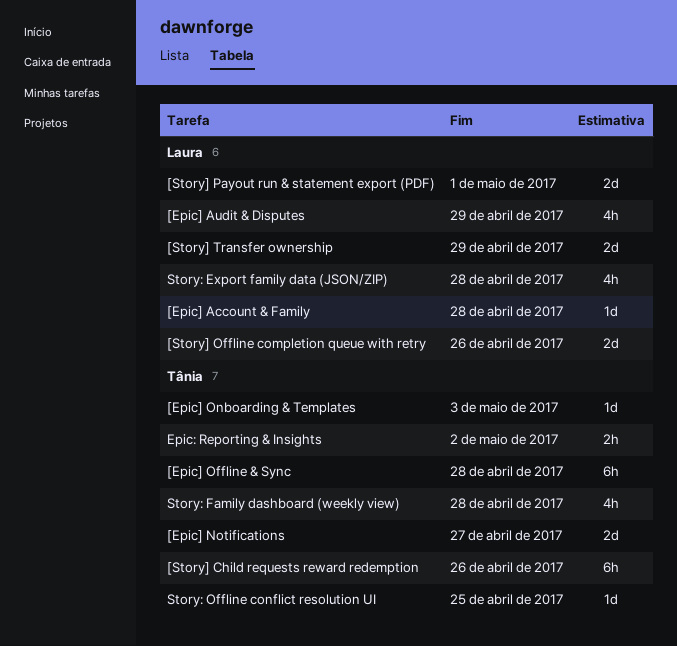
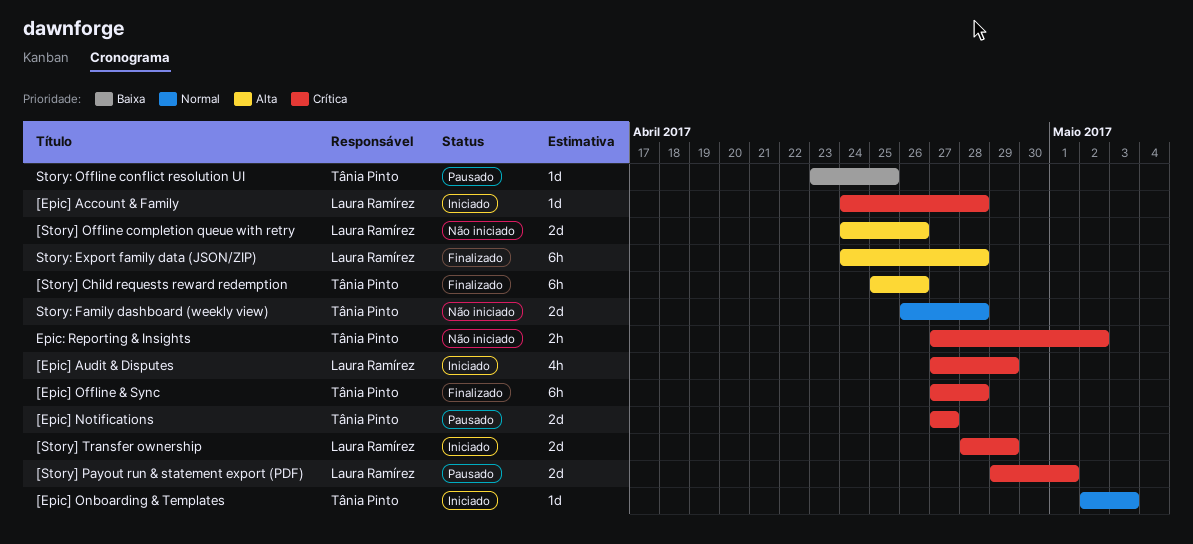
Story: Export family data (JSON/ZIP), estimate: 4h -> 6h
Story: Family dashboard (weekly view), estimate: 4h -> 2d

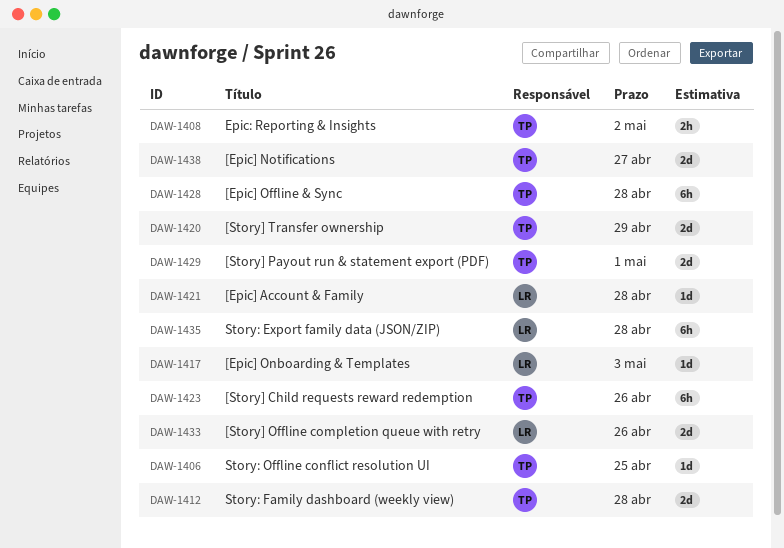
[Epic] Audit & Disputes: present -> none
[Epic] Onboarding & Templates, owner: Tânia Pinto -> Laura Ramírez
[Story] Payout run & statement export (PDF), owner: Laura Ramírez -> Tânia Pinto
[Story] Transfer ownership, owner: Laura Ramírez -> Tânia Pinto

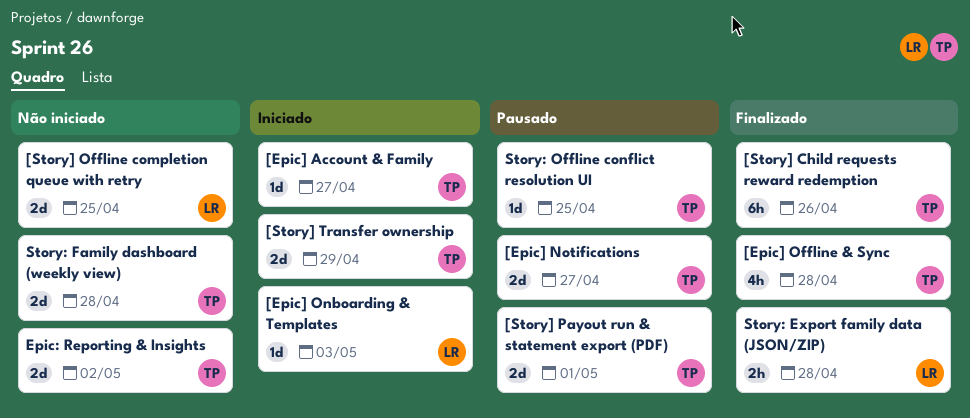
[Epic] Account & Family, owner: LR -> TP
[Epic] Account & Family, due: Apr 28 -> Apr 27
[Epic] Offline & Sync, estimate: 6h -> 4h
[Story] Offline completion queue with retry, due: Apr 26 -> Apr 25
Epic: Reporting & Insights, estimate: 2h -> 2d
Story: Export family data (JSON/ZIP), estimate: 6h -> 2h

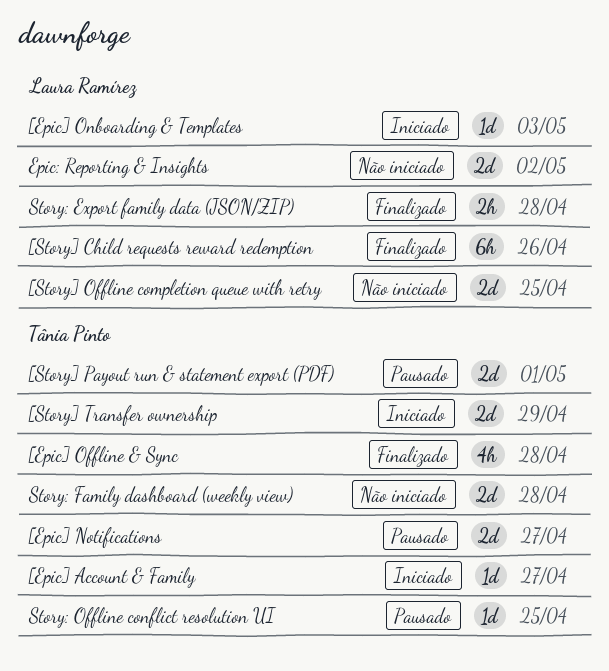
[Story] Child requests reward redemption, owner: Tânia Pinto -> Laura Ramírez
Epic: Reporting & Insights, owner: Tânia Pinto -> Laura Ramírez

